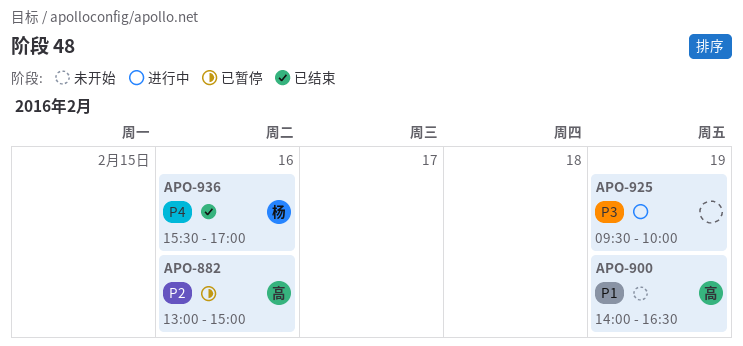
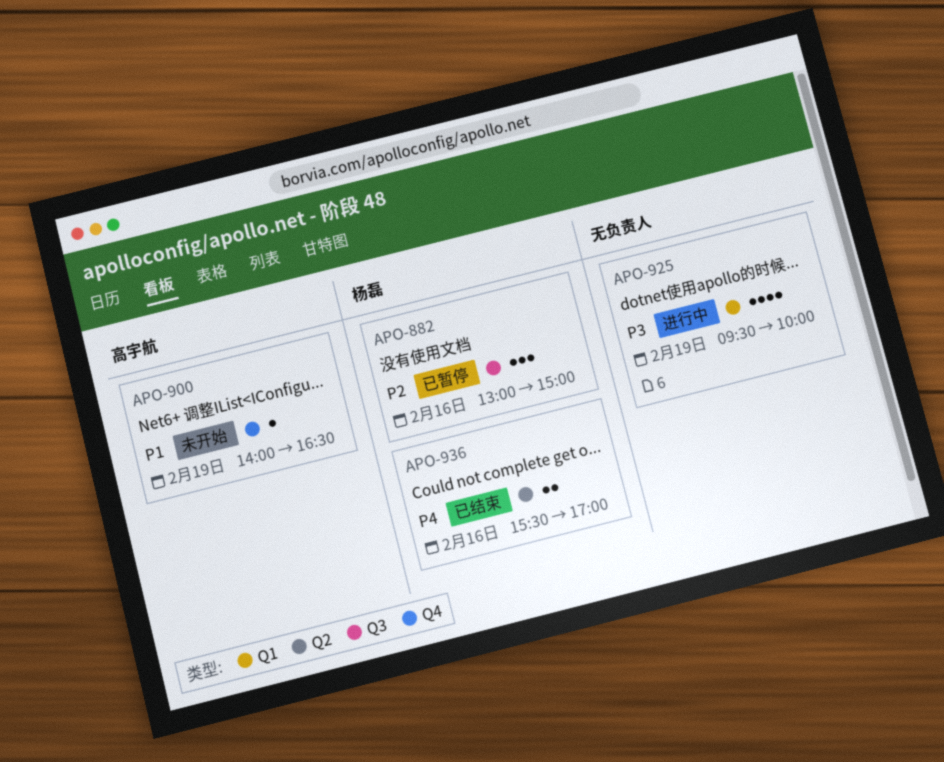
APO-882, owner: 高宇航 -> 杨磊

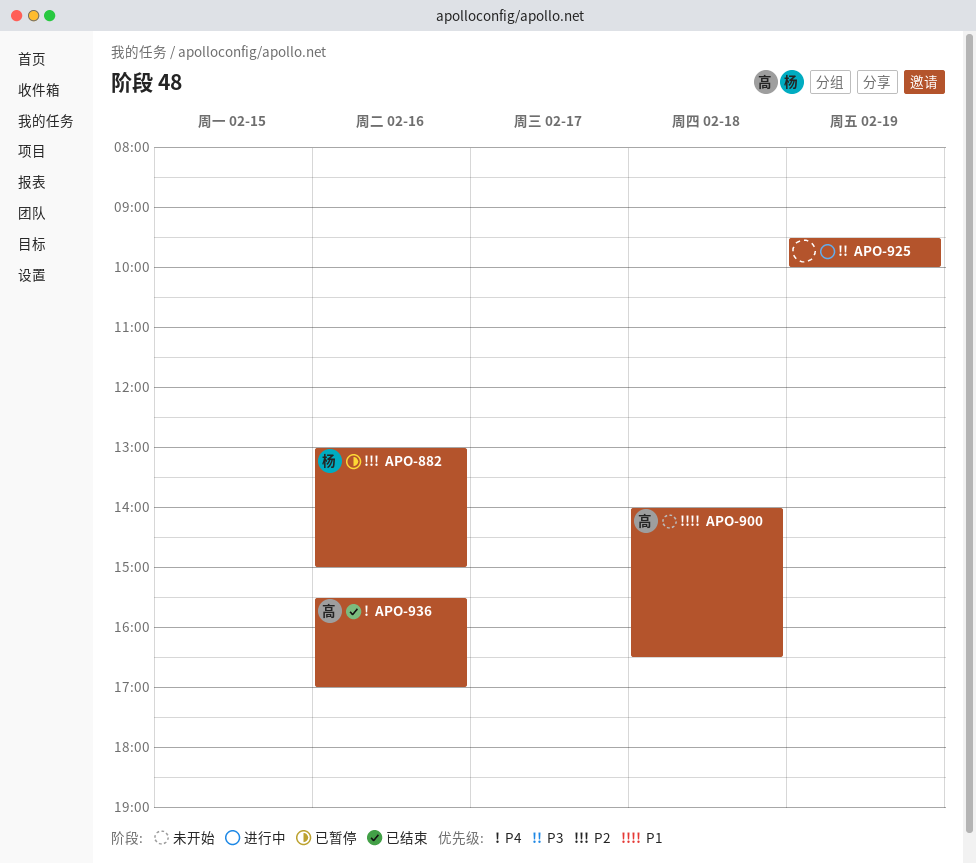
APO-900, day: Feb 19 -> Feb 18
APO-936, owner: 杨磊 -> 高宇航

